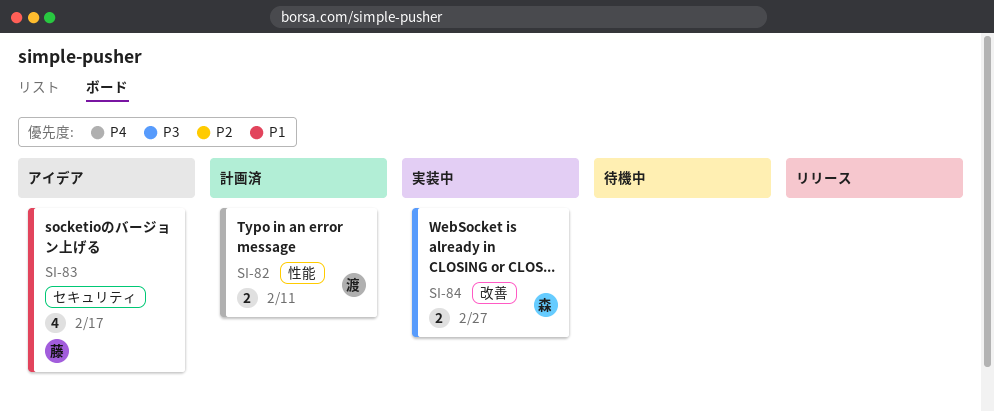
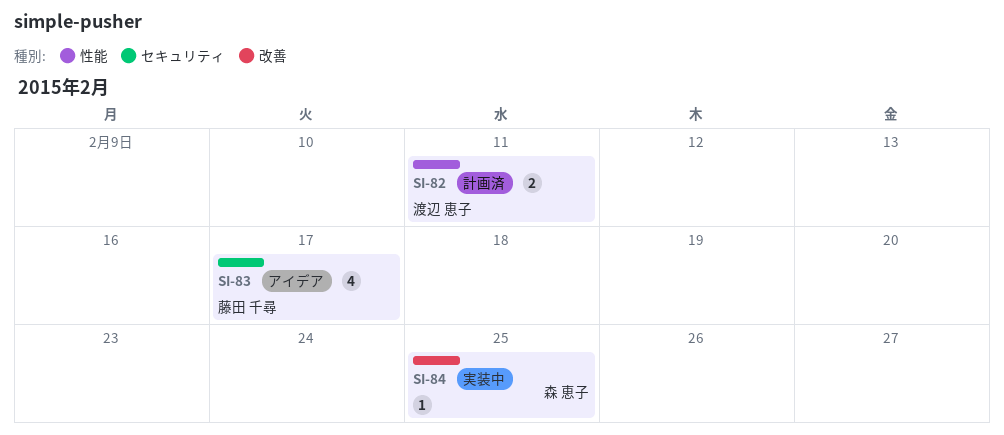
SI-84, estimate: 2 -> 1
SI-84, due: Feb 27 -> Feb 25

